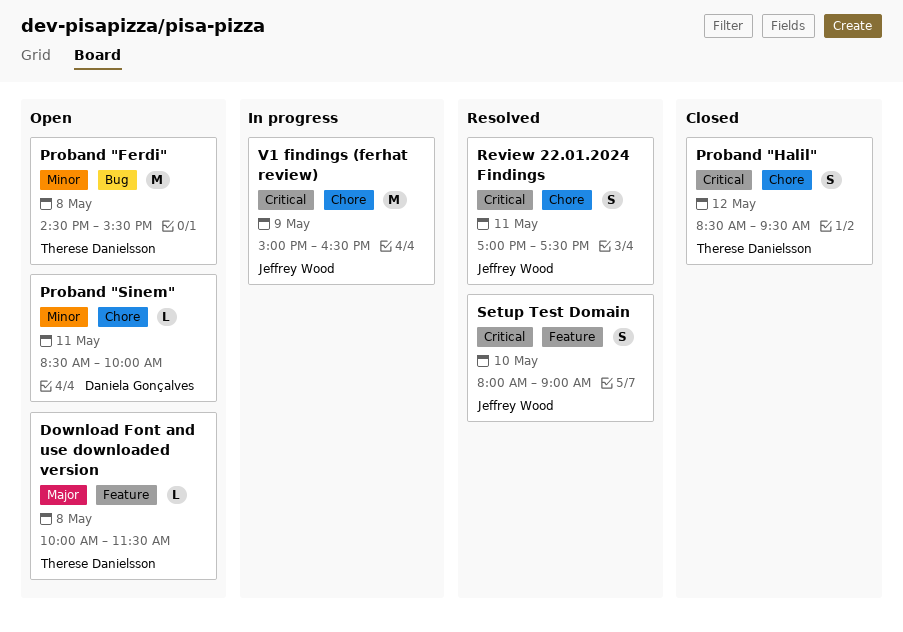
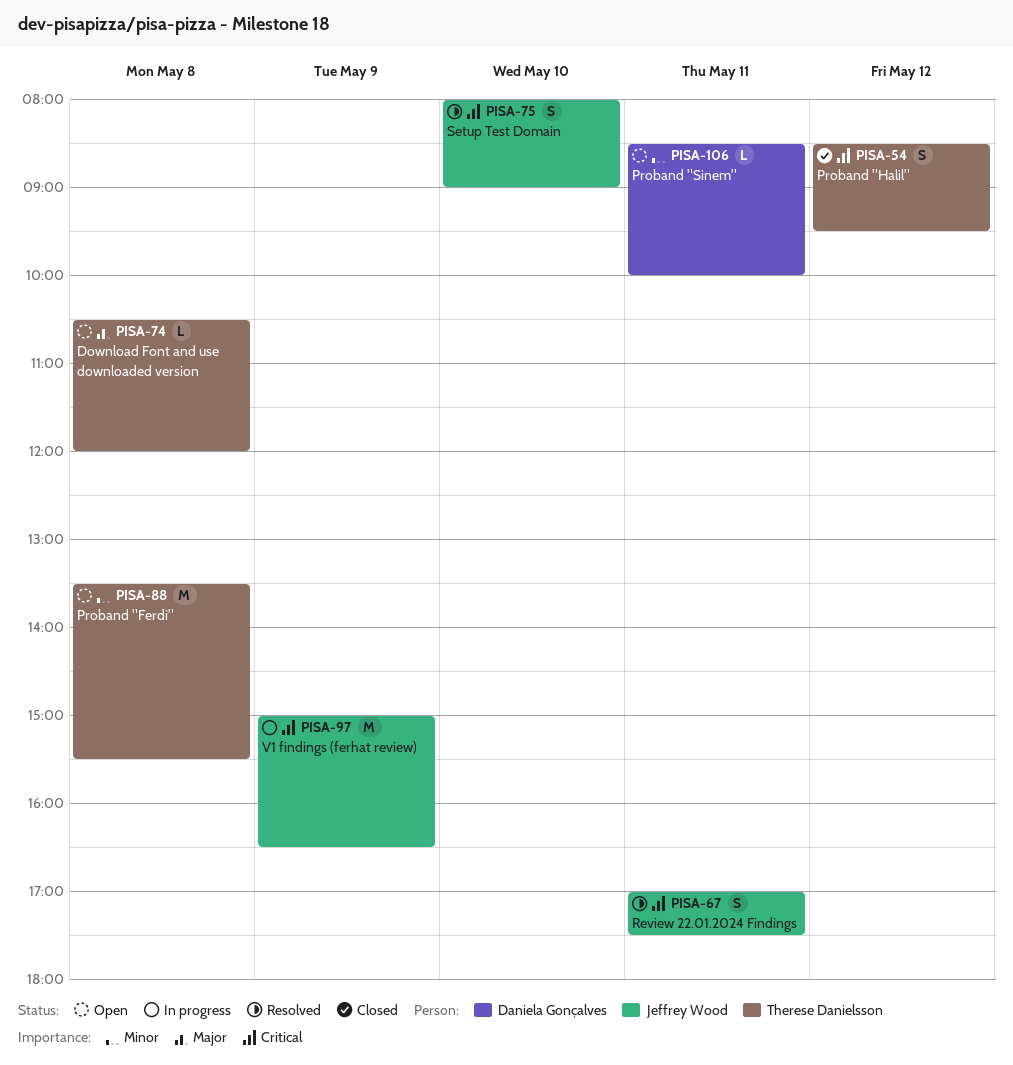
Download Font and use downloaded version, begins: 10:00 -> 10:30
Download Font and use downloaded version, ends: 11:30 -> 12:00
Proband "Ferdi", begins: 14:30 -> 13:30

